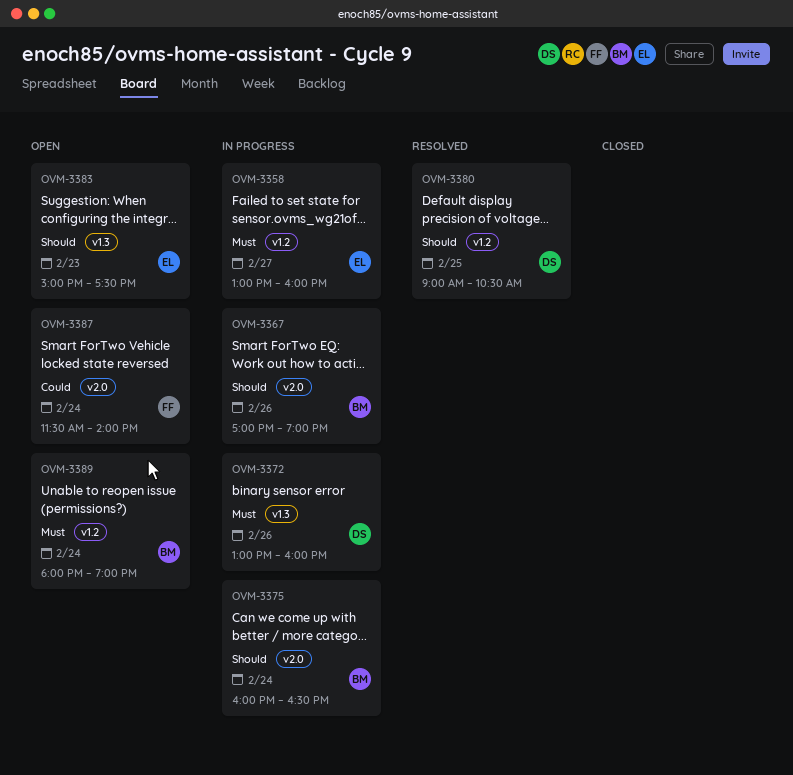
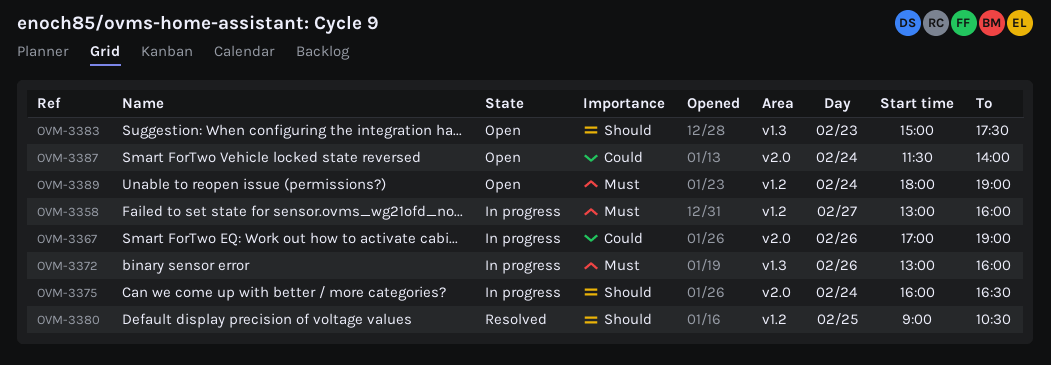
OVM-3367, priority: Should -> Could

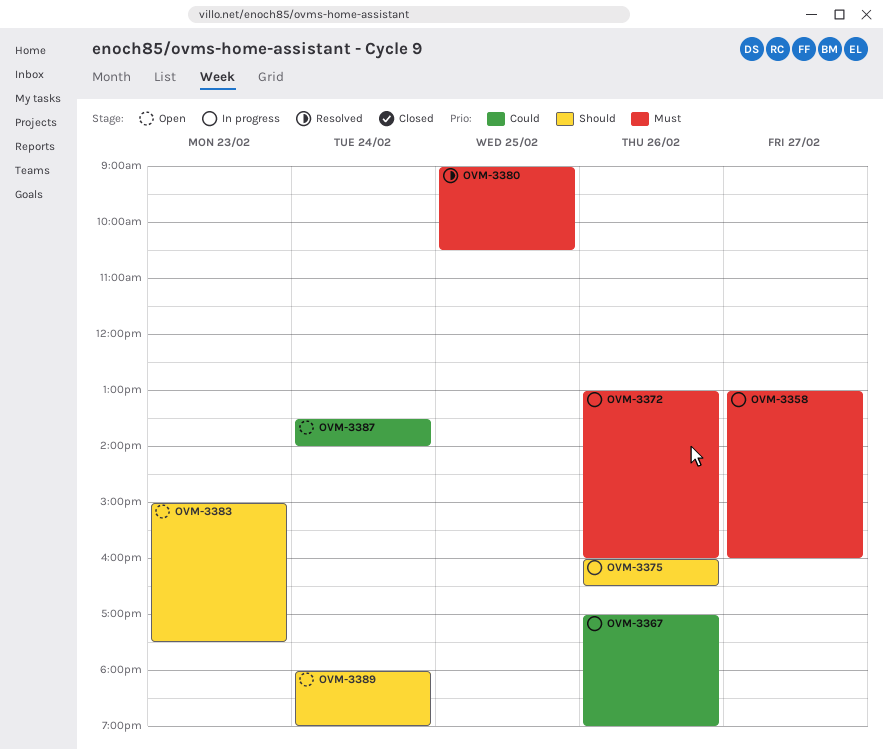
OVM-3375, day: Feb 24 -> Feb 26
OVM-3380, priority: Should -> Must
OVM-3387, begins: 11:30 -> 13:30
OVM-3389, priority: Must -> Should

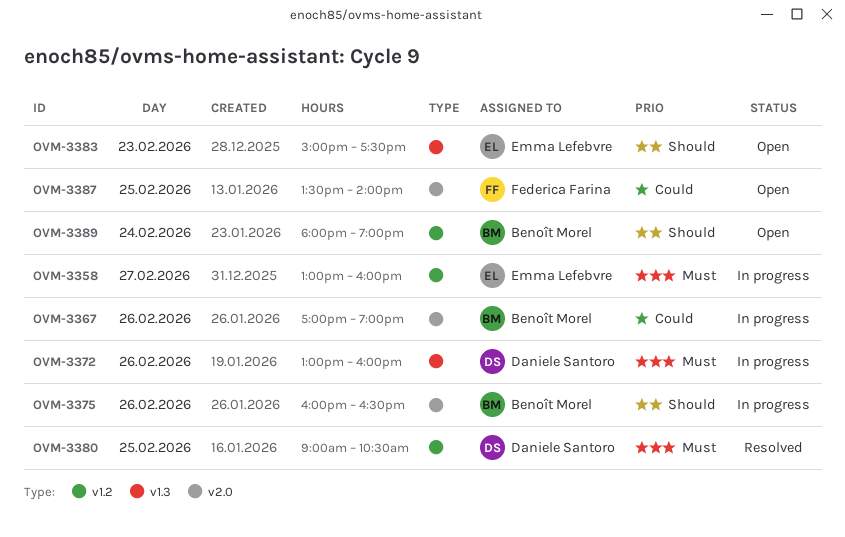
OVM-3387, day: Feb 24 -> Feb 25

